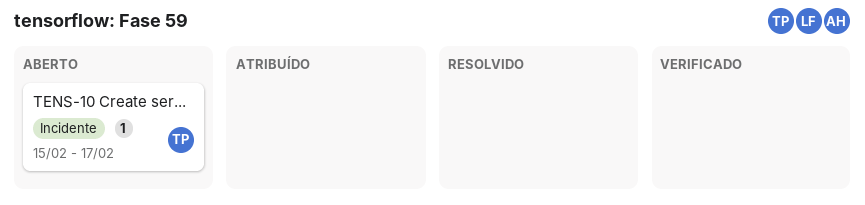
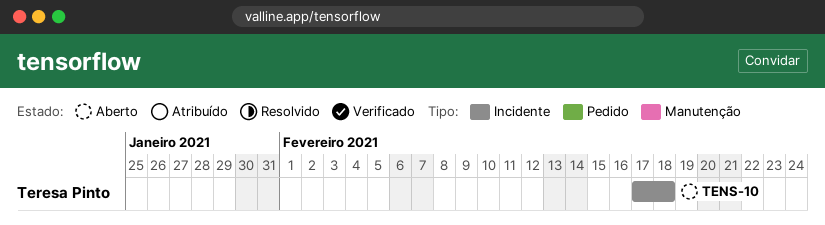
TENS-10, start: Feb 15 -> Feb 17
TENS-10, due: Feb 17 -> Feb 18

